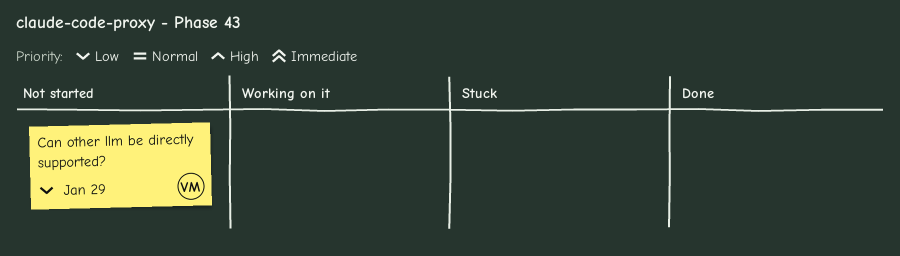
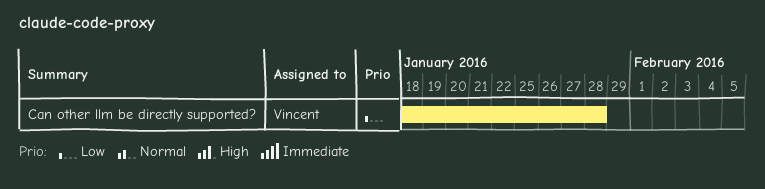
Can other llm be directly supported?, due: Jan 29 -> Jan 28

